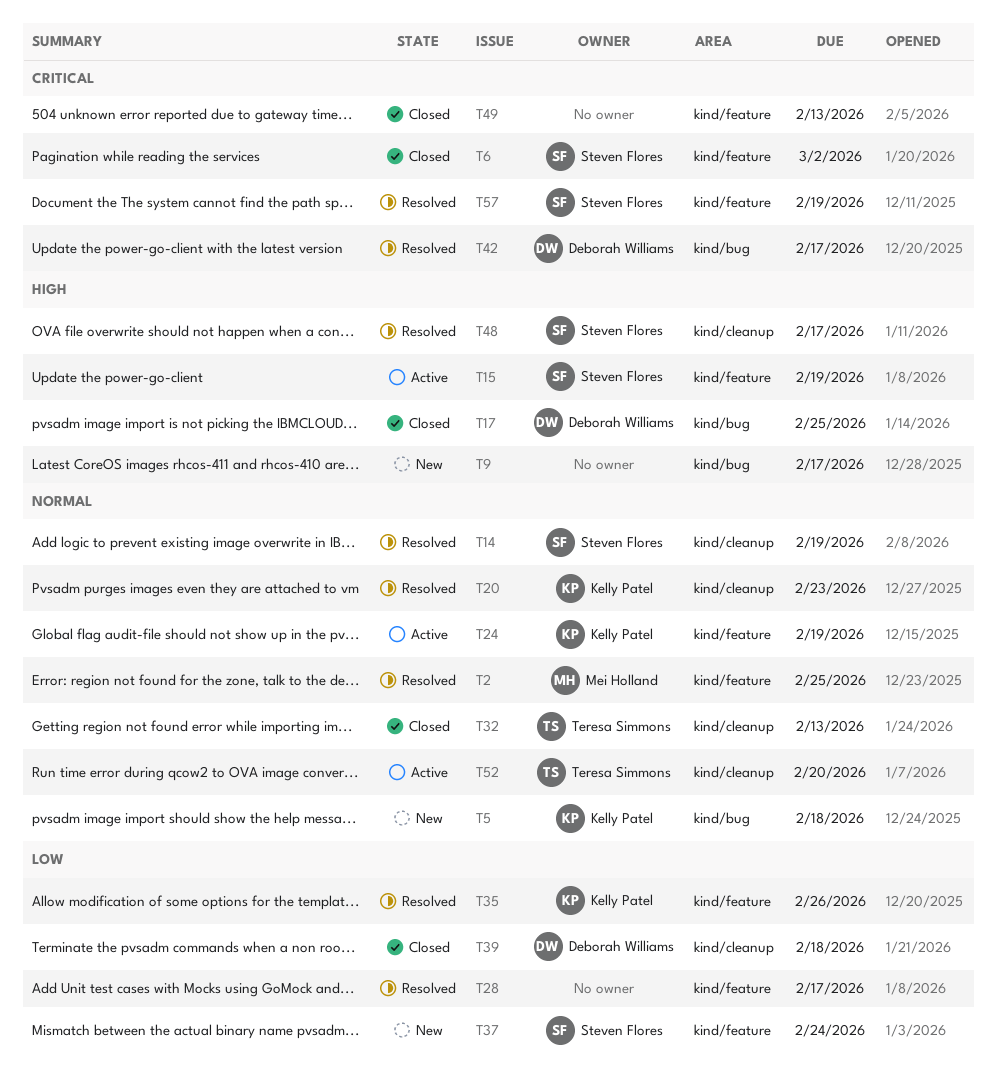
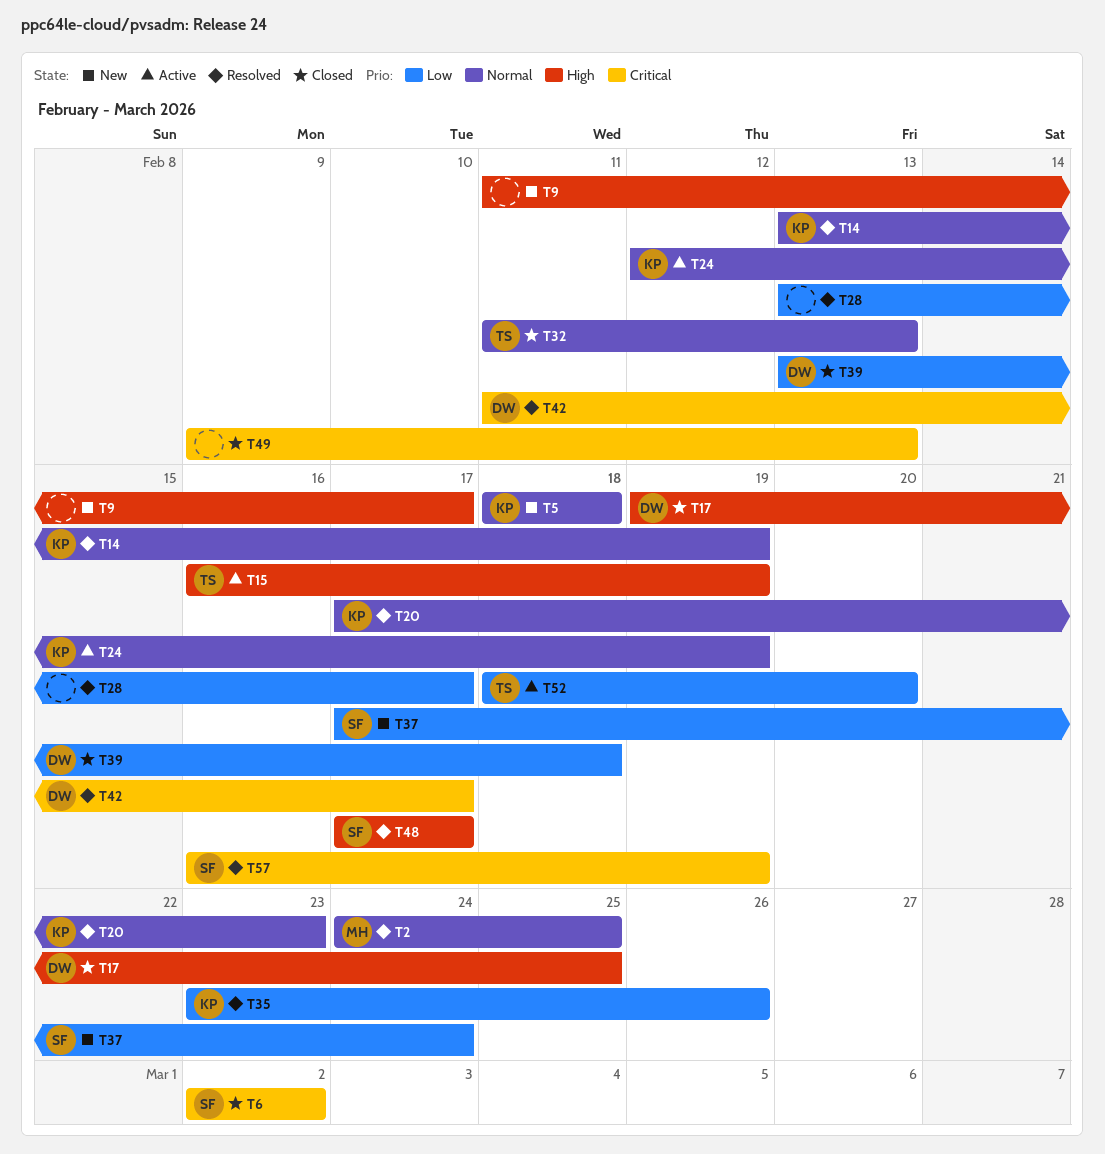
T14, owner: Steven Flores -> Kelly Patel
T15, owner: Steven Flores -> Teresa Simmons
T52, priority: Normal -> Low

